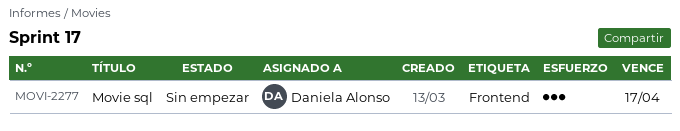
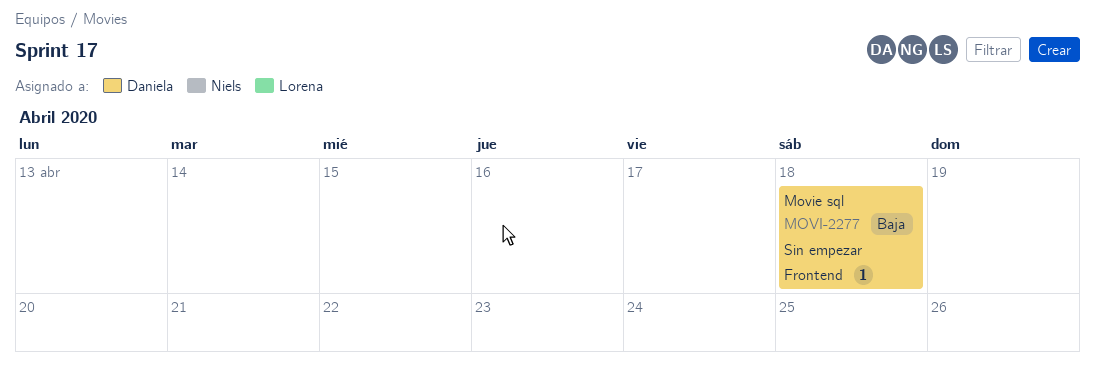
MOVI-2277, estimate: 3 -> 1
MOVI-2277, due: Apr 17 -> Apr 18

